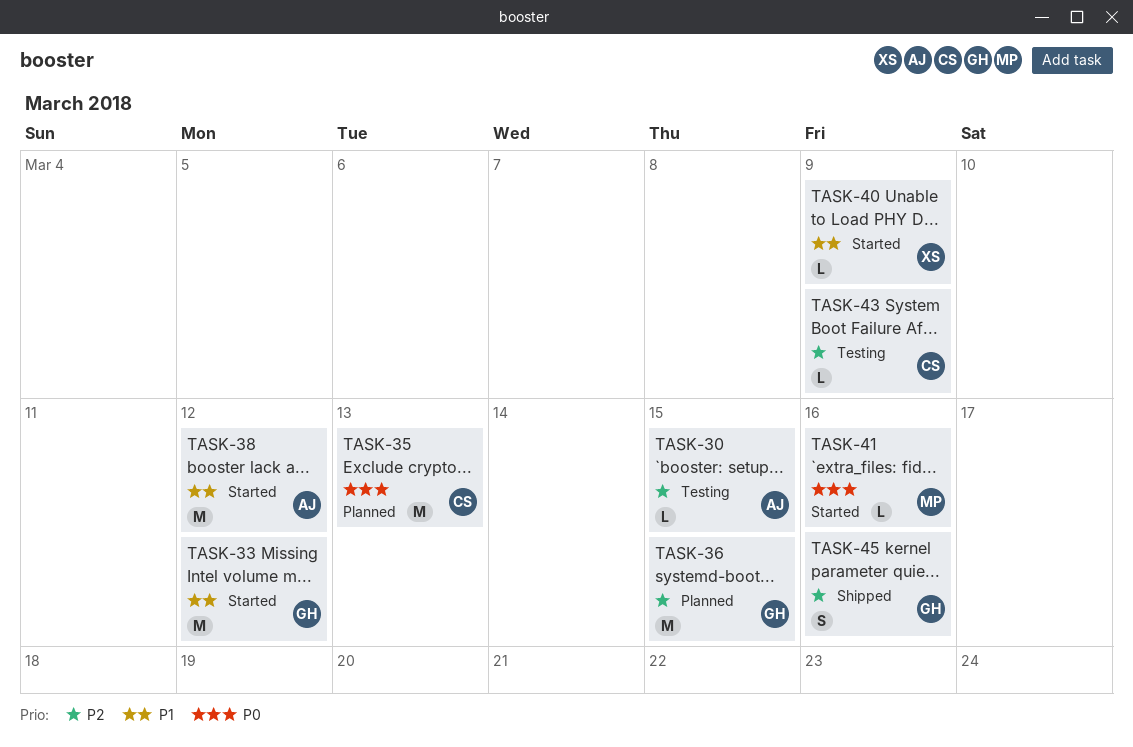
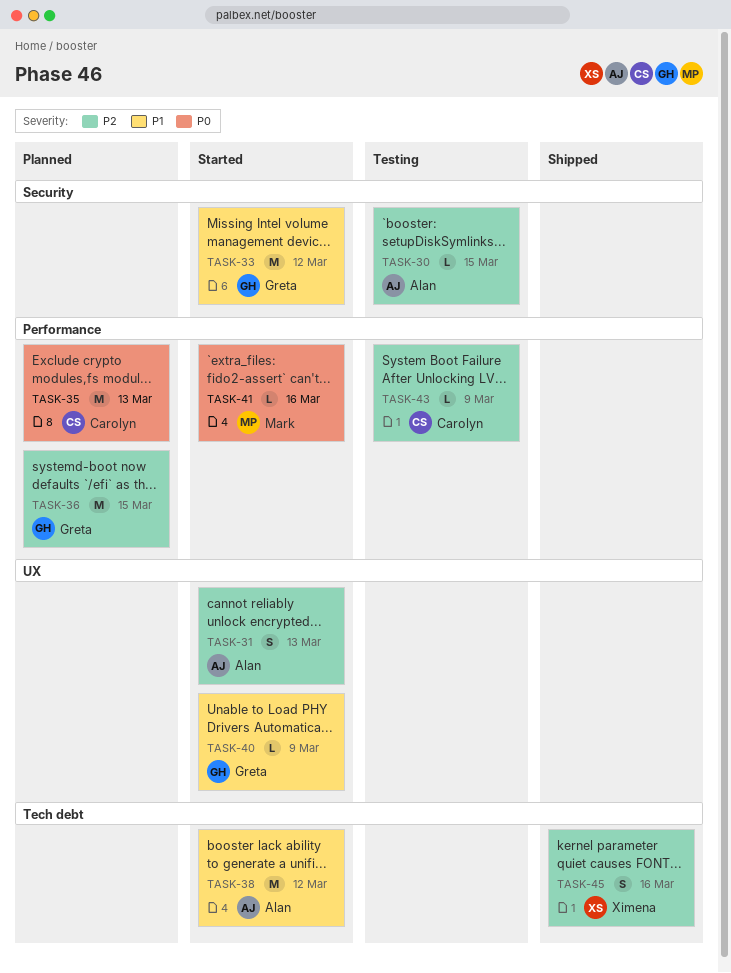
TASK-31: none -> present
TASK-40, owner: Ximena -> Greta
TASK-45, owner: Greta -> Ximena

